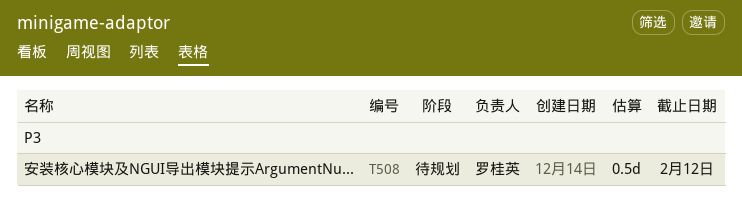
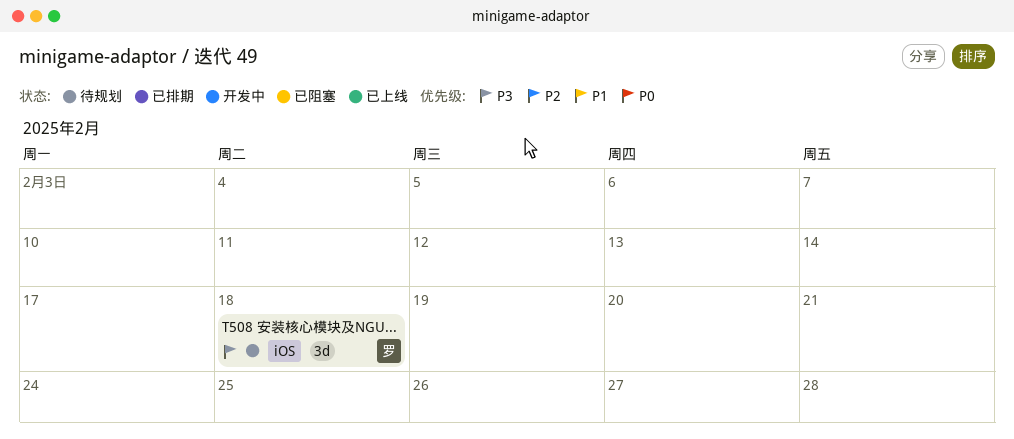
T508, estimate: 0.5d -> 3d
T508, due: Feb 12 -> Feb 18

